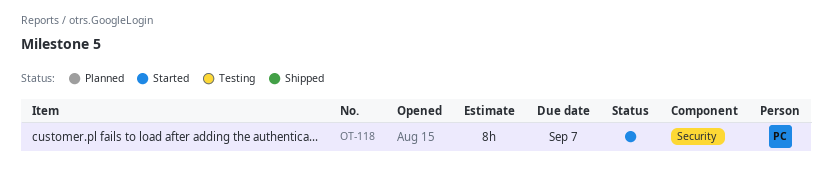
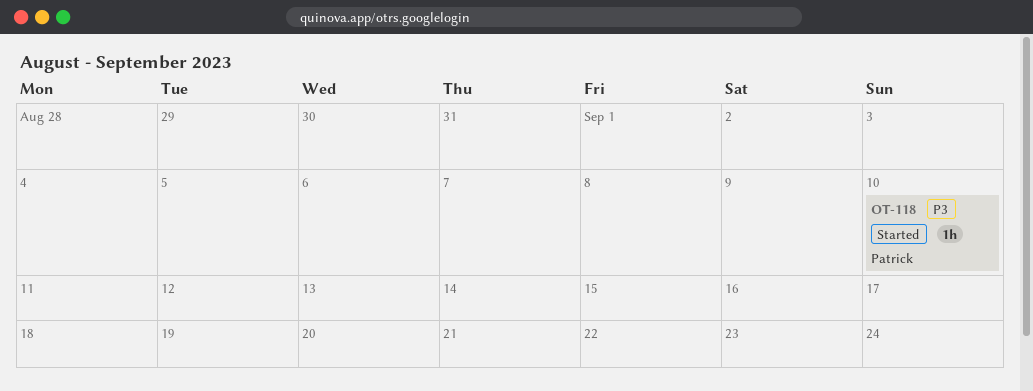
OT-118, estimate: 8h -> 1h
OT-118, due: Sep 7 -> Sep 10

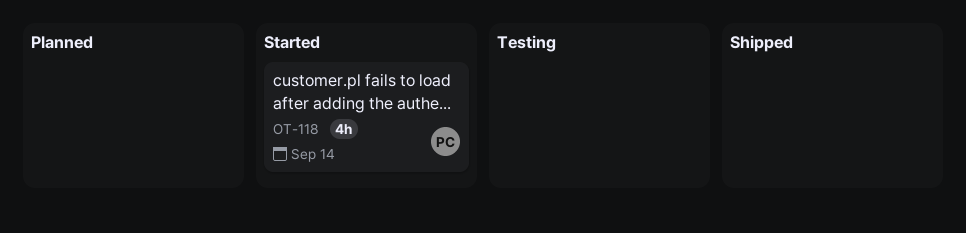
OT-118, estimate: 1h -> 4h
OT-118, due: Sep 10 -> Sep 14

